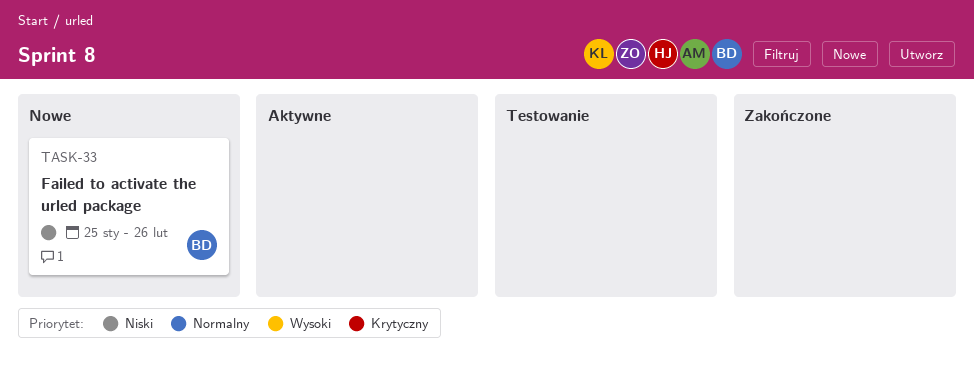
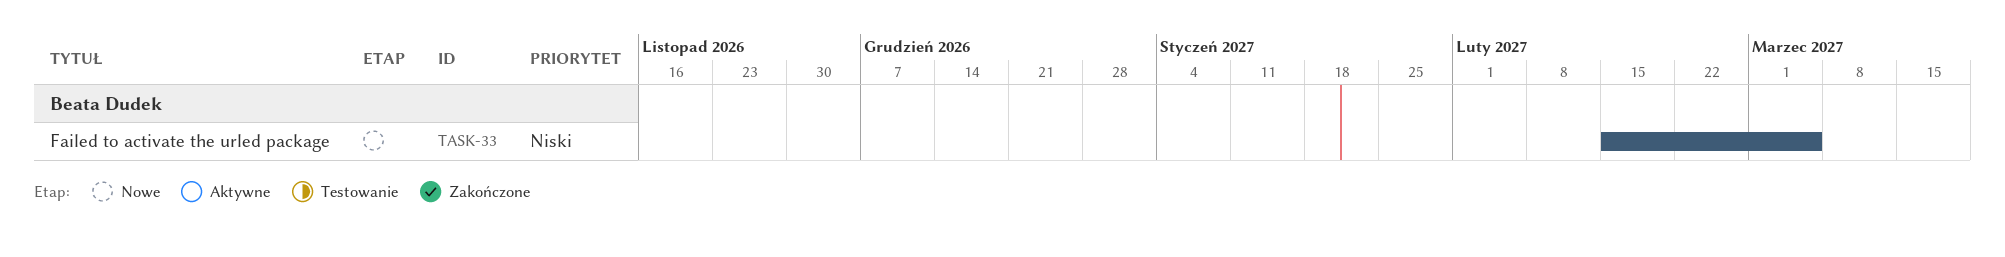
TASK-33, start: Jan 25 -> Feb 15
TASK-33, due: Feb 26 -> Mar 5

